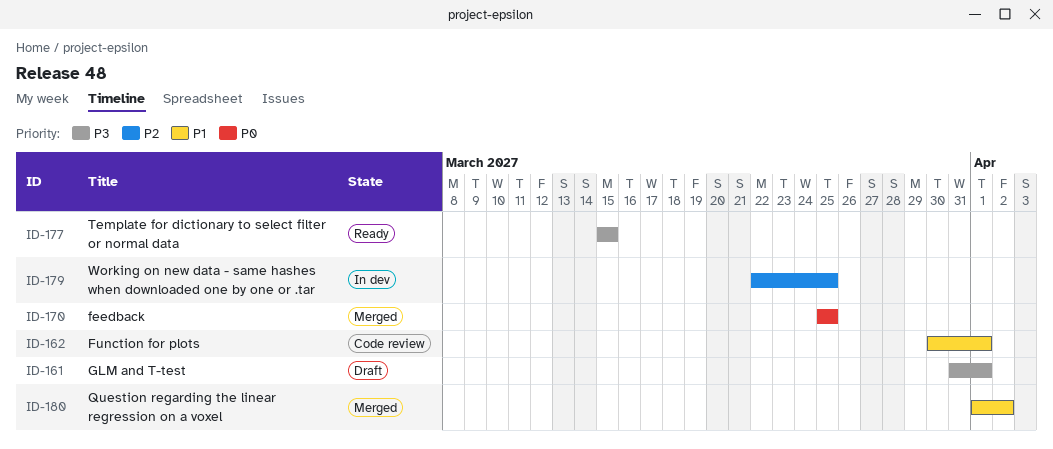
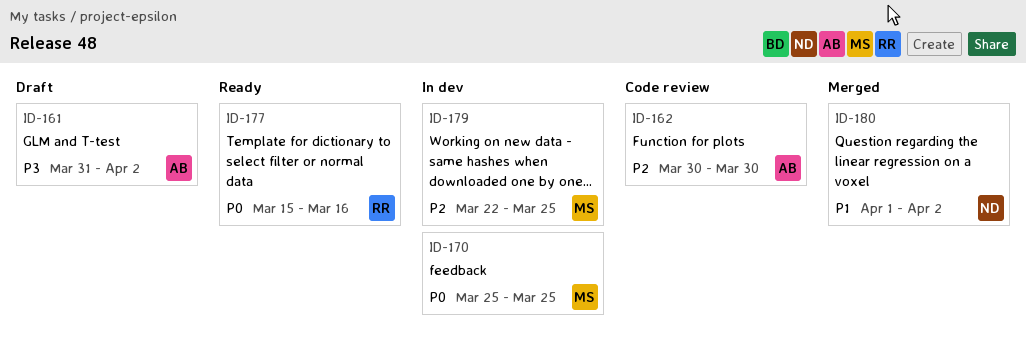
ID-161, due: Apr 1 -> Apr 2
ID-162, priority: P1 -> P2
ID-162, due: Apr 1 -> Mar 30
ID-170, status: Merged -> In dev
ID-177, priority: P3 -> P0
ID-177, due: Mar 15 -> Mar 16

